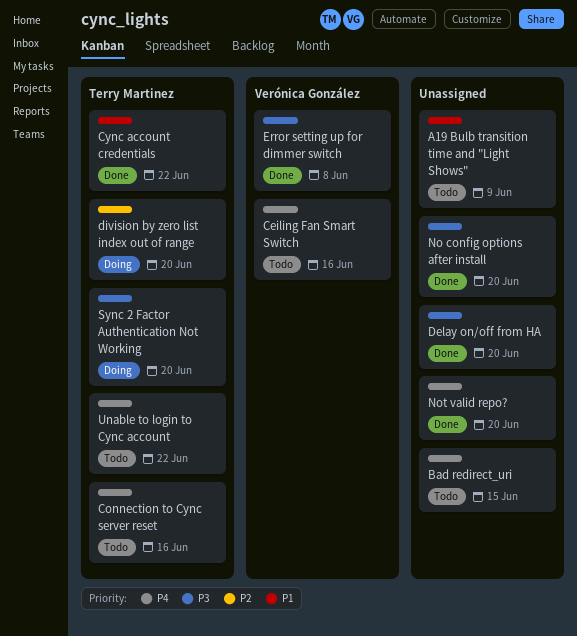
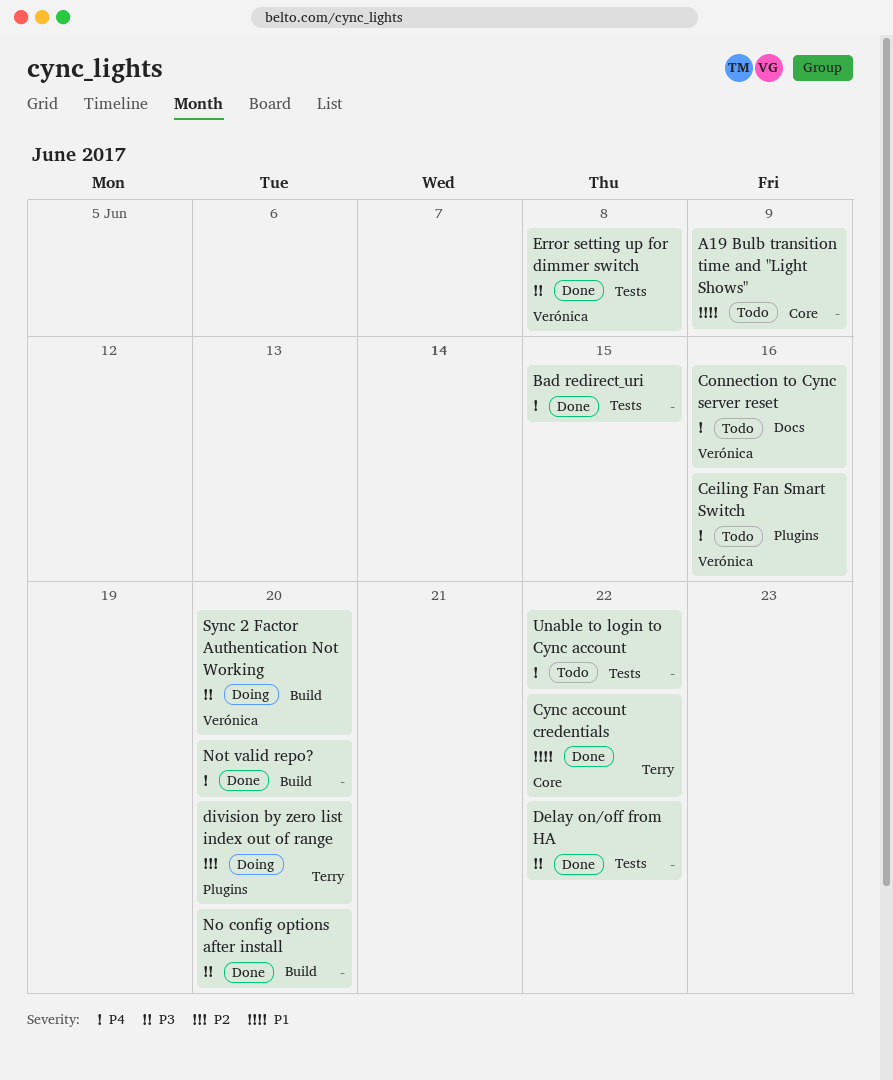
Bad redirect_uri, status: Todo -> Done
Connection to Cync server reset, owner: Terry Martinez -> Verónica González
Delay on/off from HA, due: Jun 20 -> Jun 22
Sync 2 Factor Authentication Not Working, owner: Terry Martinez -> Verónica González
Unable to login to Cync account, owner: Terry Martinez -> none

